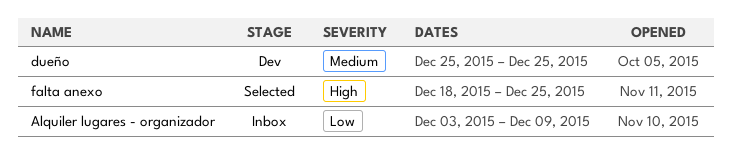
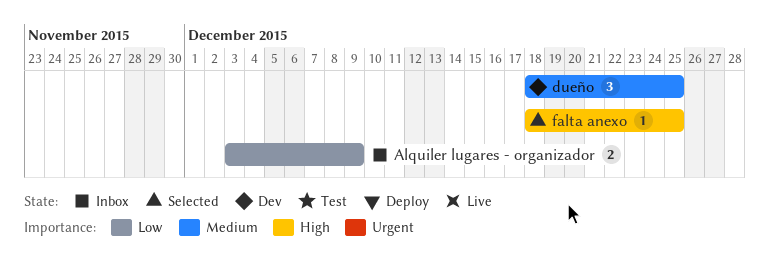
dueño, start: Dec 25 -> Dec 18

